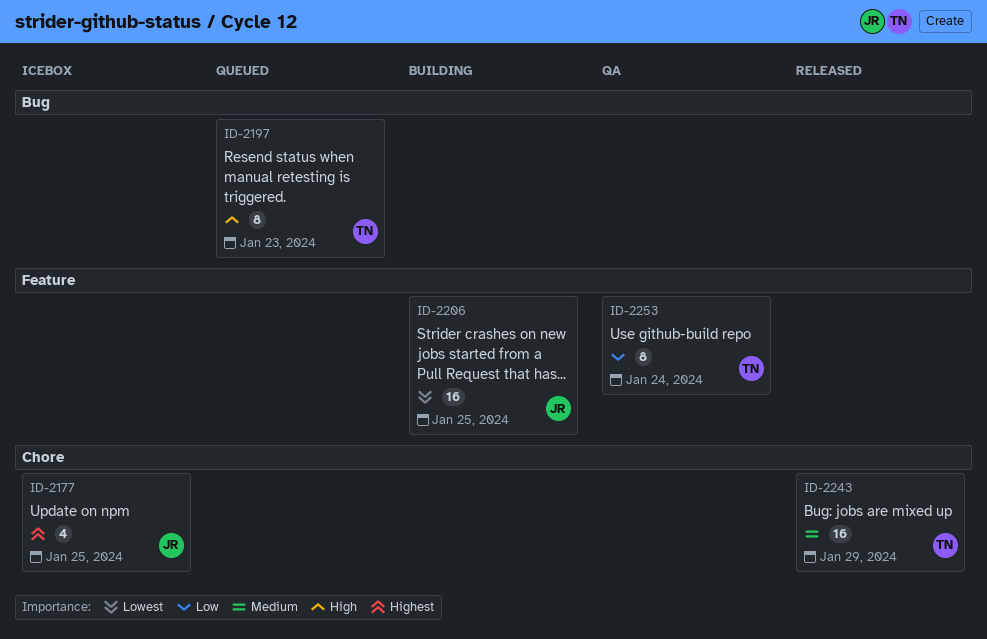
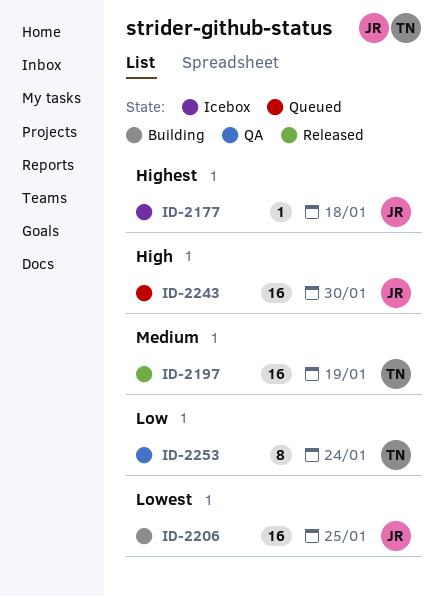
ID-2177, estimate: 4 -> 1
ID-2177, due: Jan 25 -> Jan 18
ID-2197, status: Queued -> Released
ID-2197, priority: High -> Medium
ID-2197, estimate: 8 -> 16
ID-2197, due: Jan 23 -> Jan 19
ID-2243, status: Released -> Queued
ID-2243, owner: TN -> JR
ID-2243, priority: Medium -> High
ID-2243, due: Jan 29 -> Jan 30

